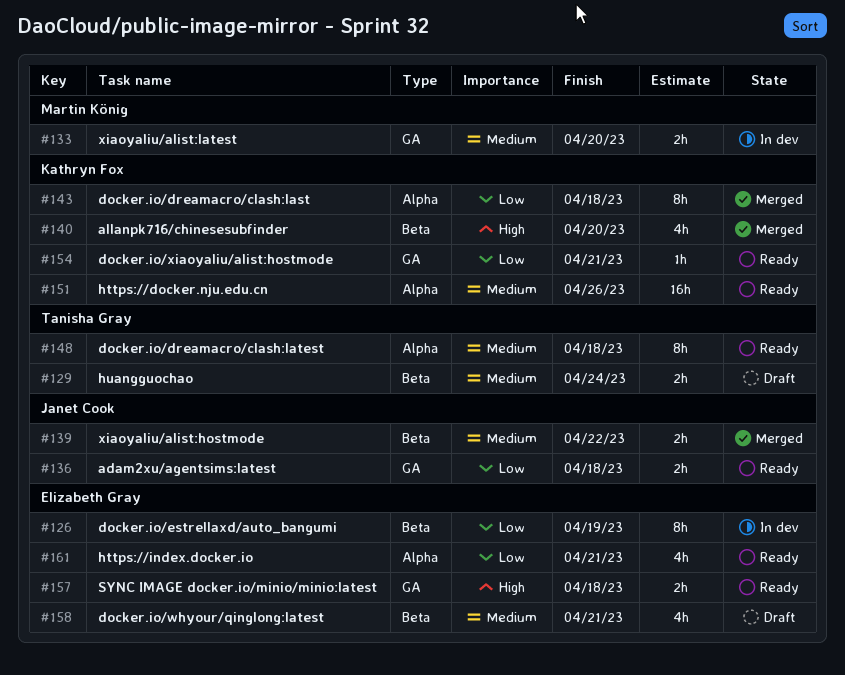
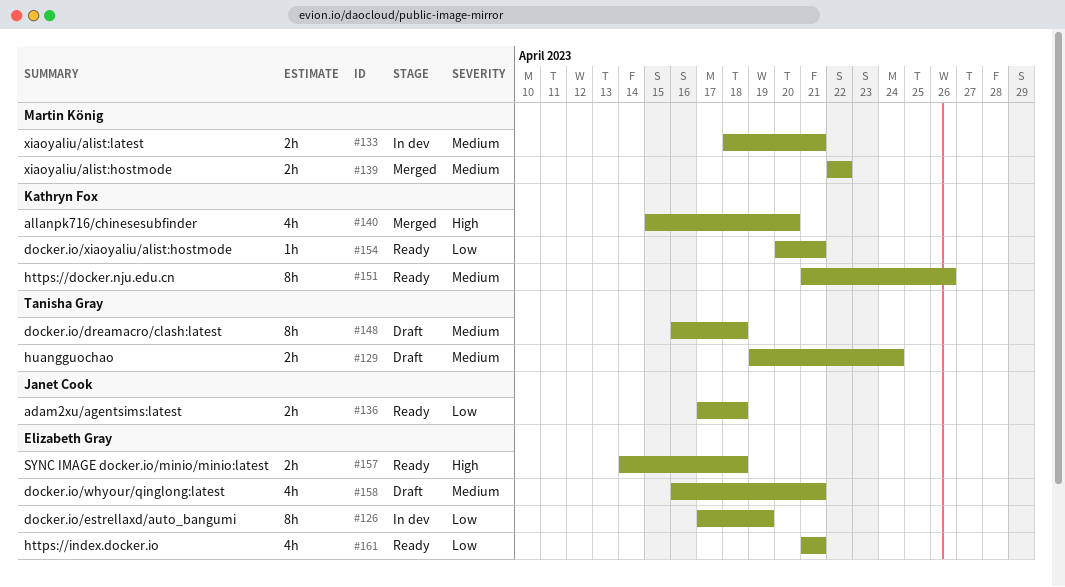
#133, due: Apr 20 -> Apr 21
#139, owner: Janet Cook -> Martin König
#143: present -> none
#148, status: Ready -> Draft
#151, estimate: 16h -> 8h

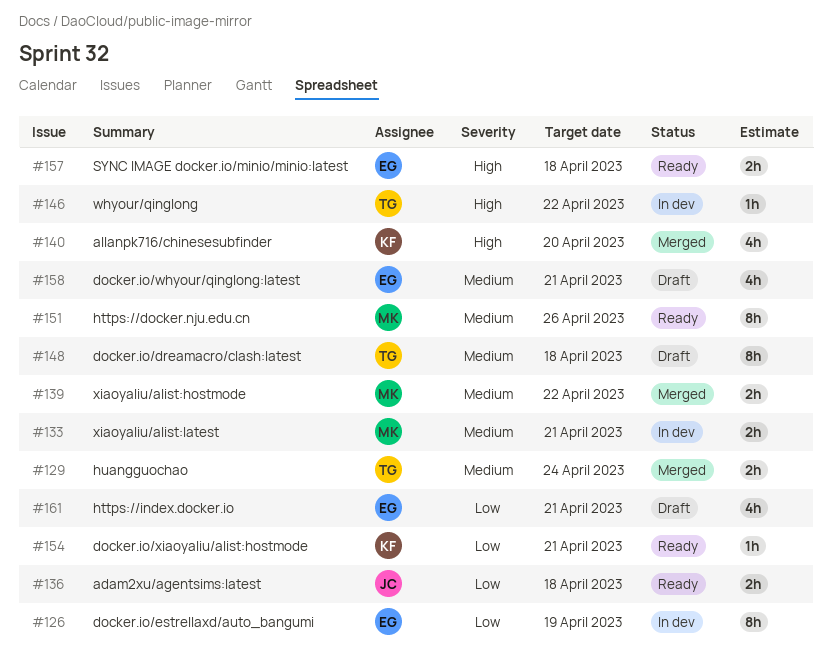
#129, status: Draft -> Merged
#146: none -> present
#151, owner: Kathryn Fox -> Martin König
#161, status: Ready -> Draft

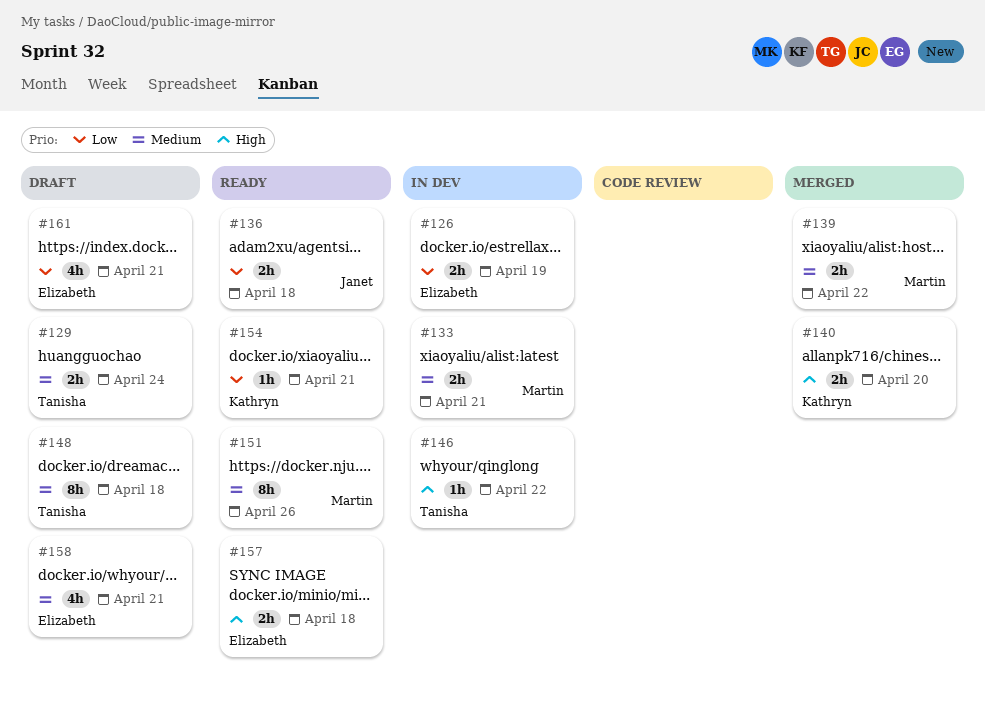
#126, estimate: 8h -> 2h
#129, status: Merged -> Draft
#140, estimate: 4h -> 2h

